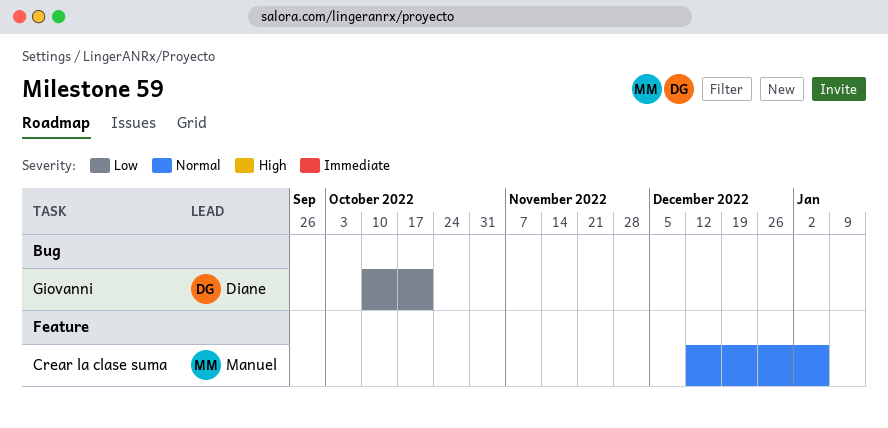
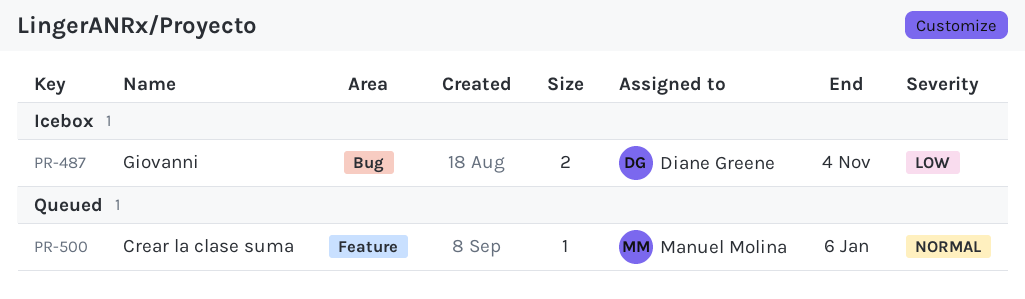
Giovanni, due: Oct 21 -> Nov 4

